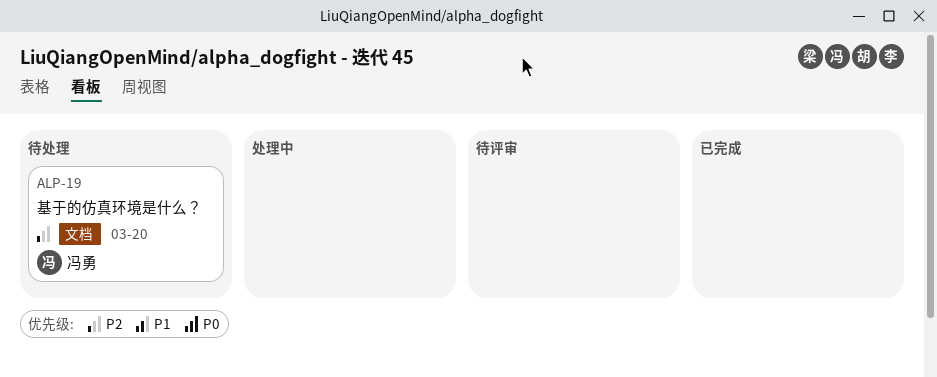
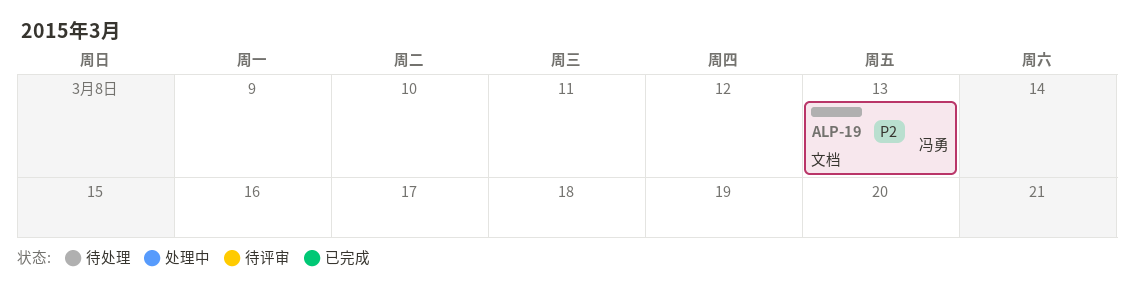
ALP-19, due: Mar 20 -> Mar 13

